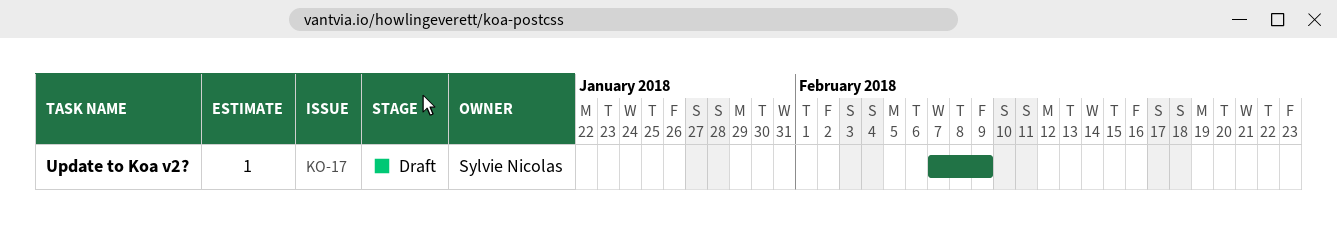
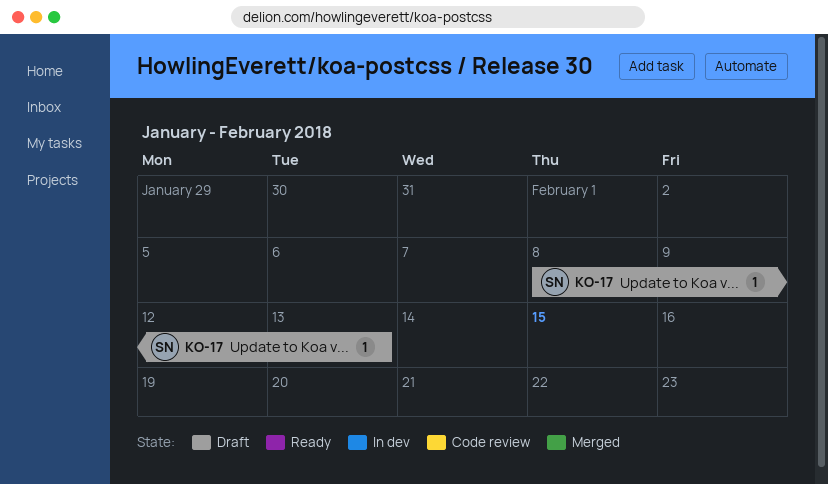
KO-17, start: Feb 7 -> Feb 8
KO-17, due: Feb 9 -> Feb 13

